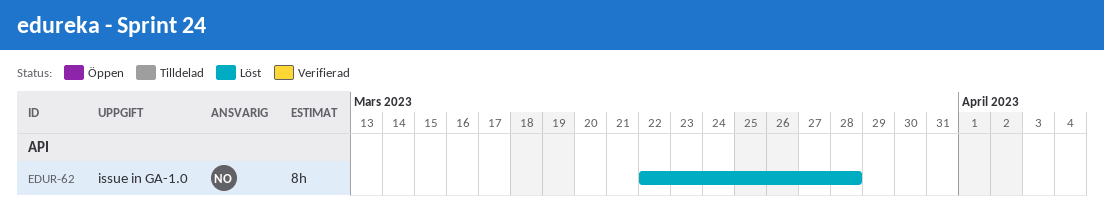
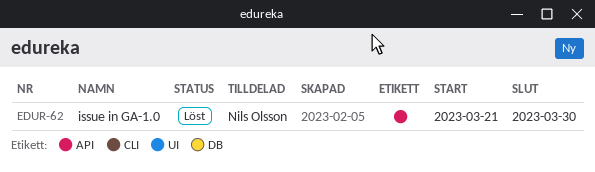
EDUR-62, start: Mar 22 -> Mar 21
EDUR-62, due: Mar 28 -> Mar 30

